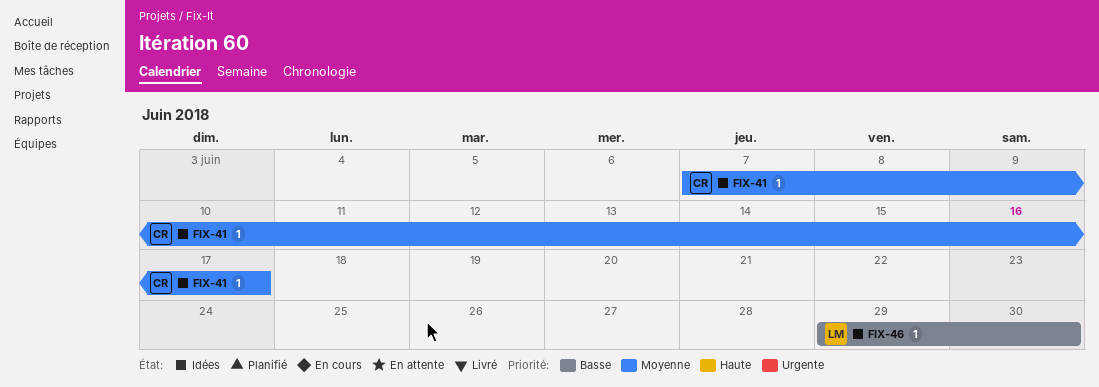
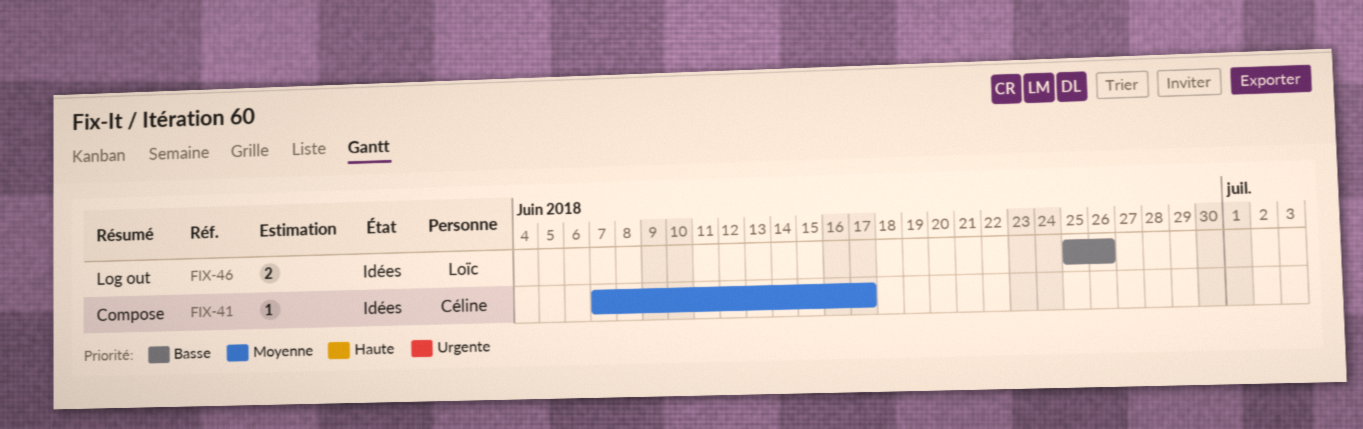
FIX-46, estimate: 1 -> 2
FIX-46, start: Jun 29 -> Jun 25
FIX-46, due: Jun 30 -> Jun 26

